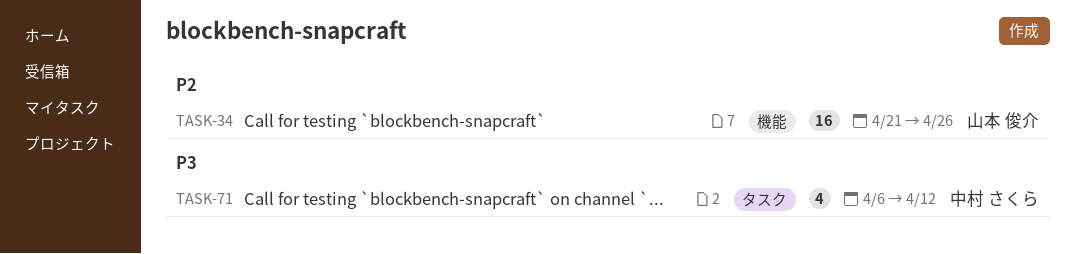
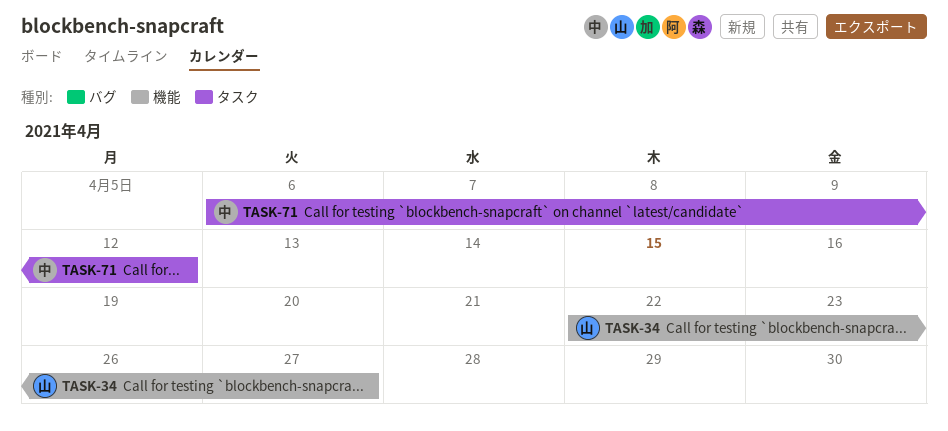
TASK-34, start: Apr 21 -> Apr 22
TASK-34, due: Apr 26 -> Apr 27

